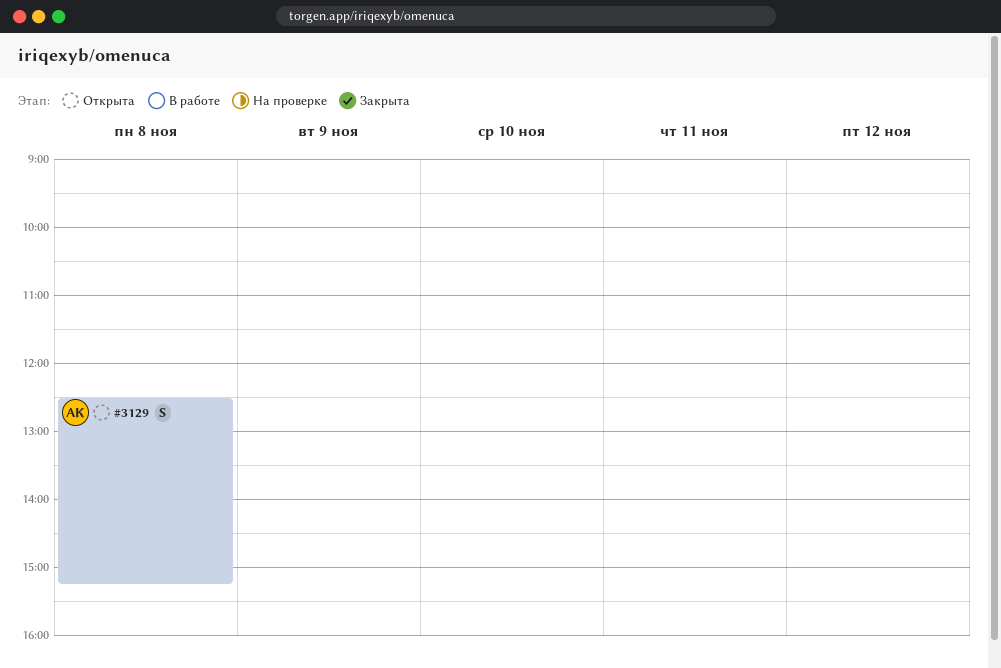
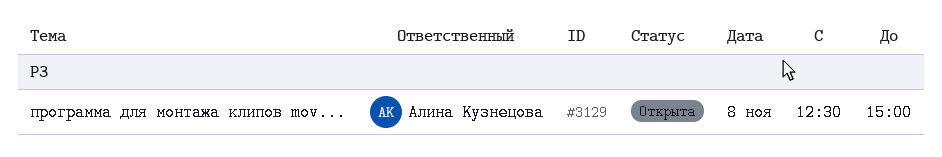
#3129, ends: 15:15 -> 15:00

